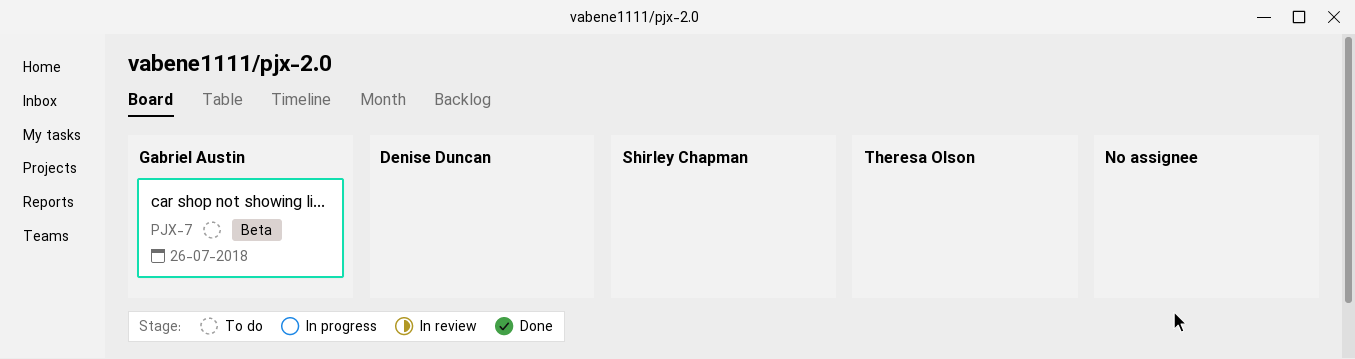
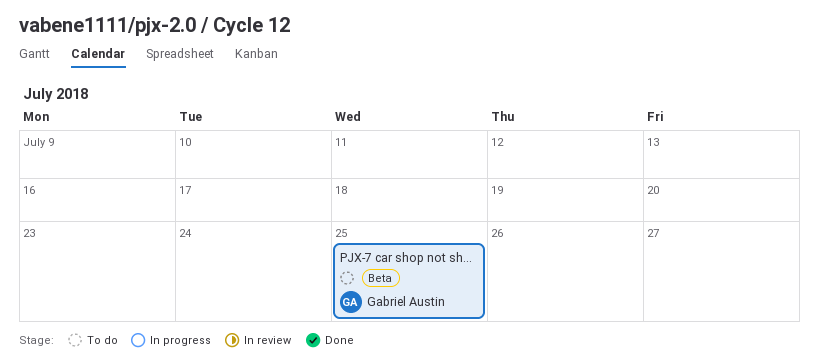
PJX-7, due: Jul 26 -> Jul 25

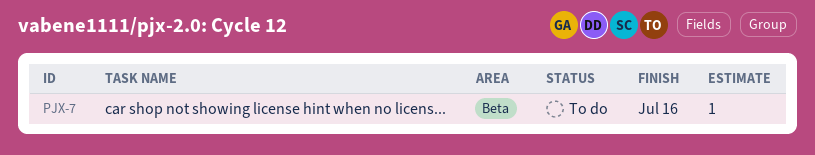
PJX-7, due: Jul 25 -> Jul 16

